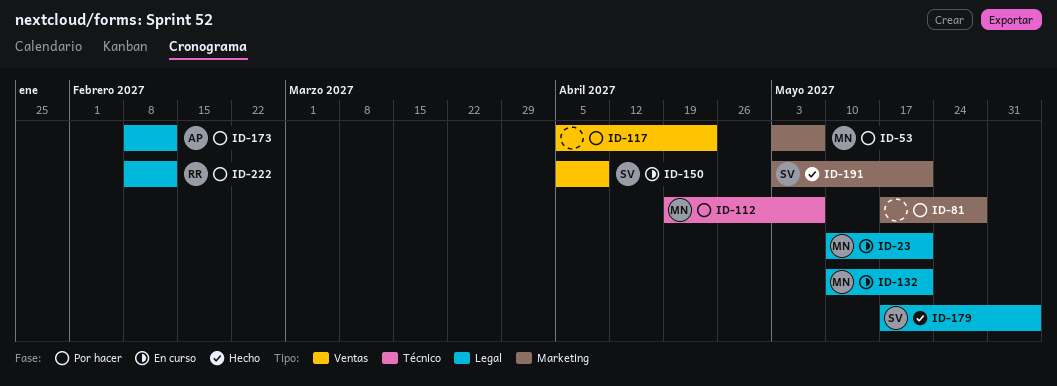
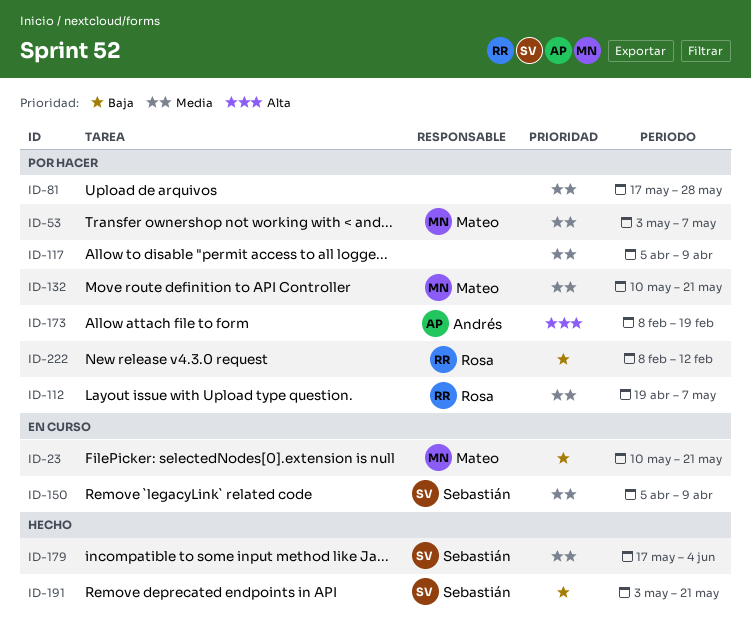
ID-112, owner: Mateo -> Rosa
ID-117, due: Apr 23 -> Apr 9
ID-132, status: En curso -> Por hacer
ID-173, due: Feb 12 -> Feb 19

